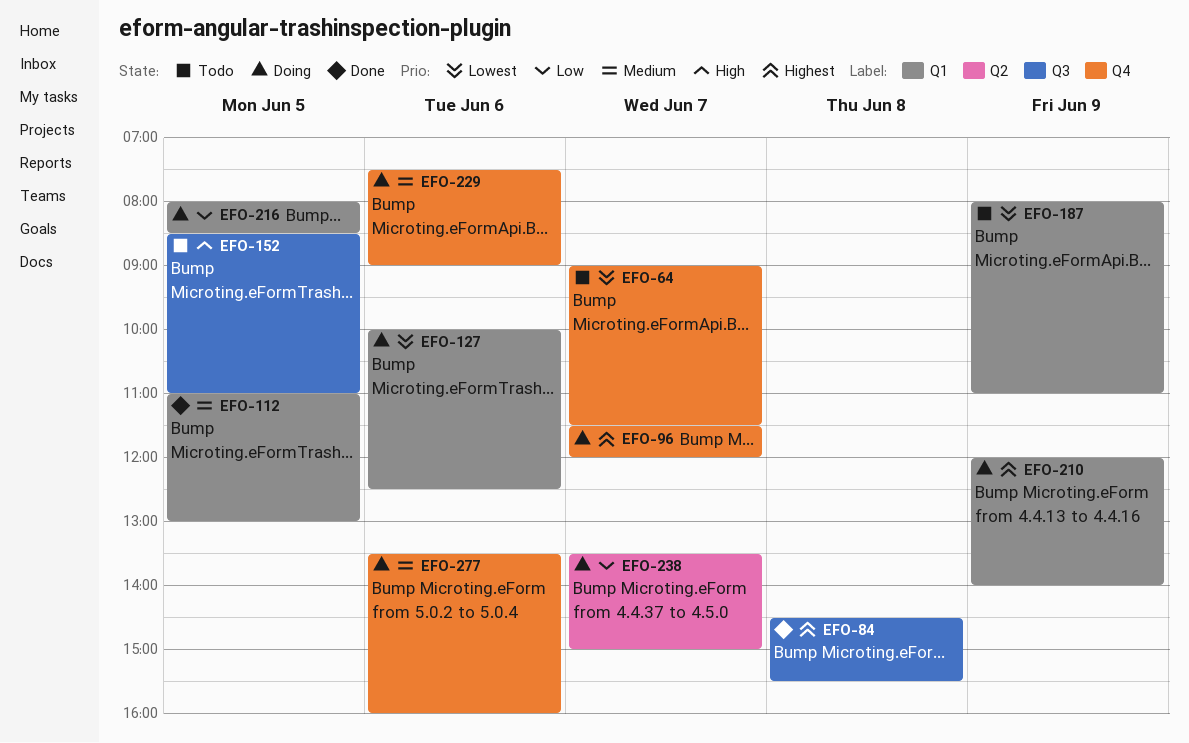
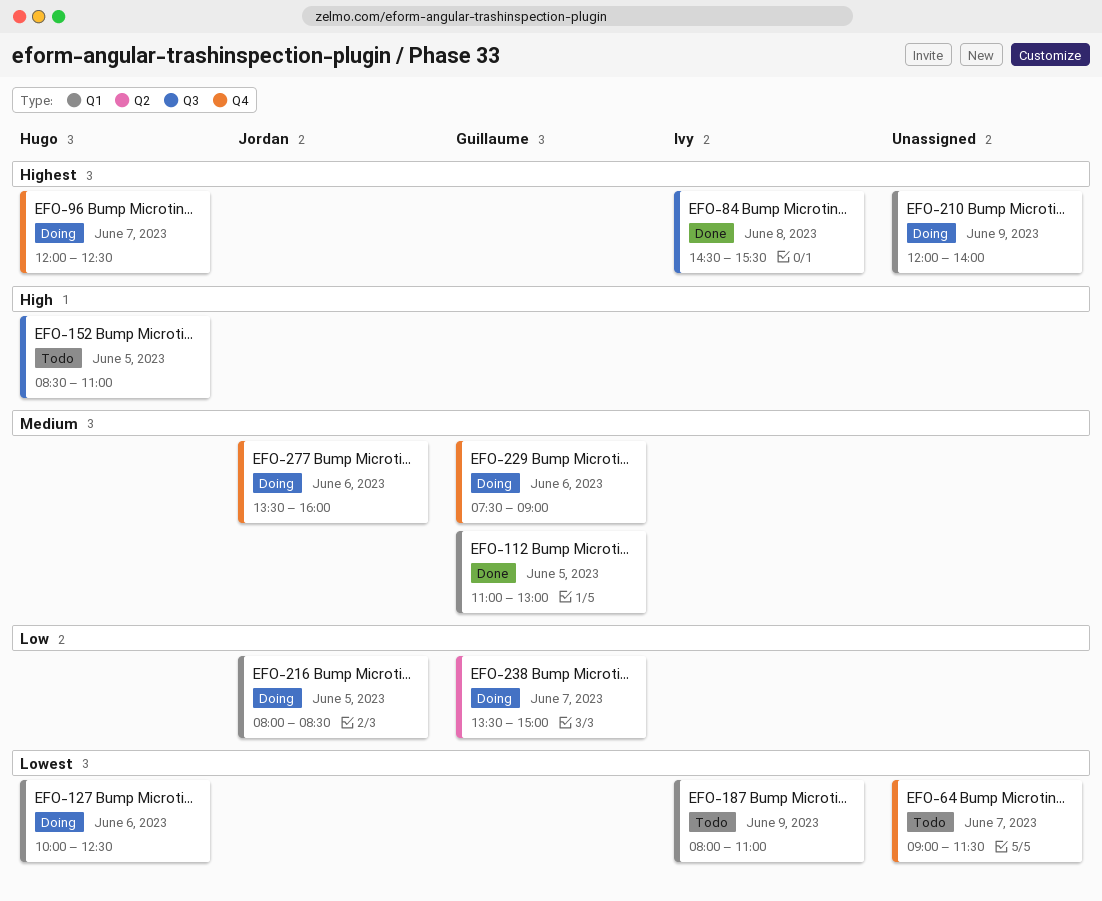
EFO-96, begins: 11:30 -> 12:00
EFO-96, ends: 12:00 -> 12:30

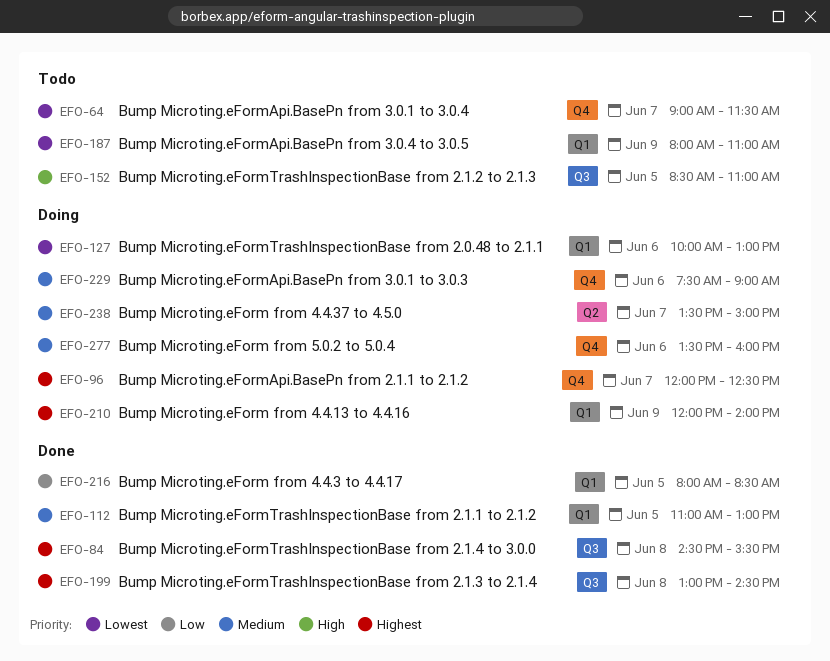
EFO-127, ends: 12:30 -> 13:00
EFO-199: none -> present
EFO-216, status: Doing -> Done
EFO-238, priority: Low -> Medium

